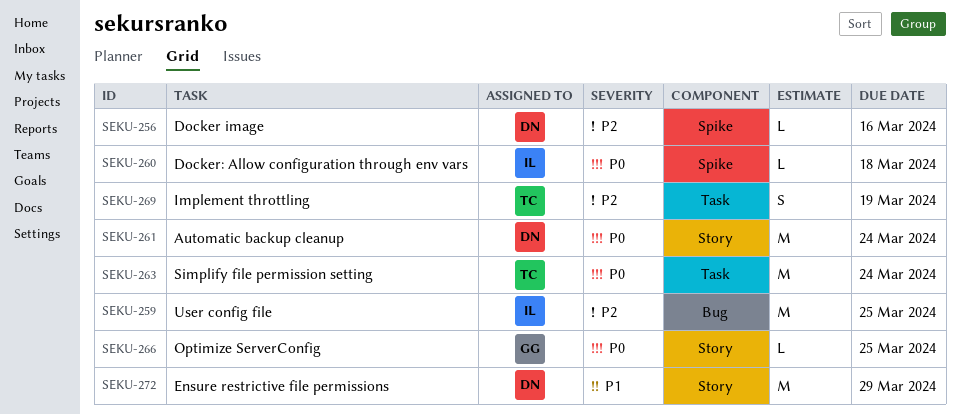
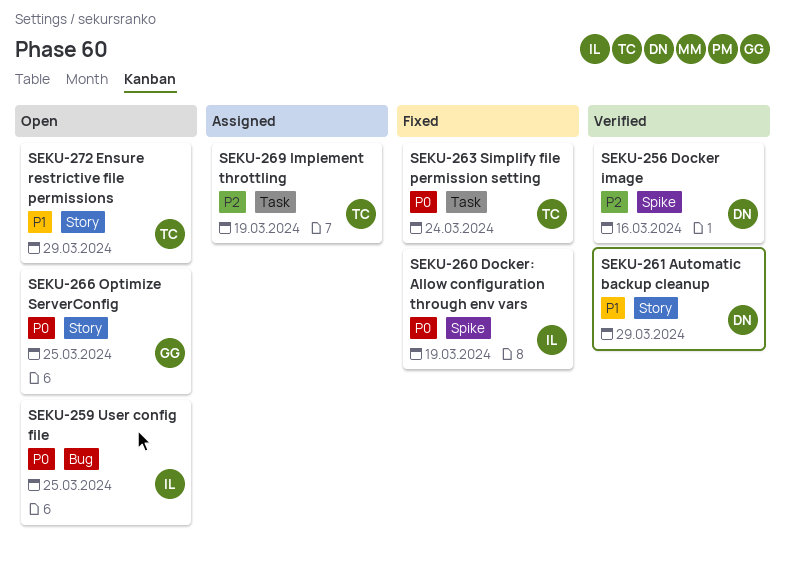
SEKU-259, priority: P2 -> P0
SEKU-260, due: Mar 18 -> Mar 19
SEKU-261, priority: P0 -> P1
SEKU-261, due: Mar 24 -> Mar 29
SEKU-272, owner: DN -> TC

